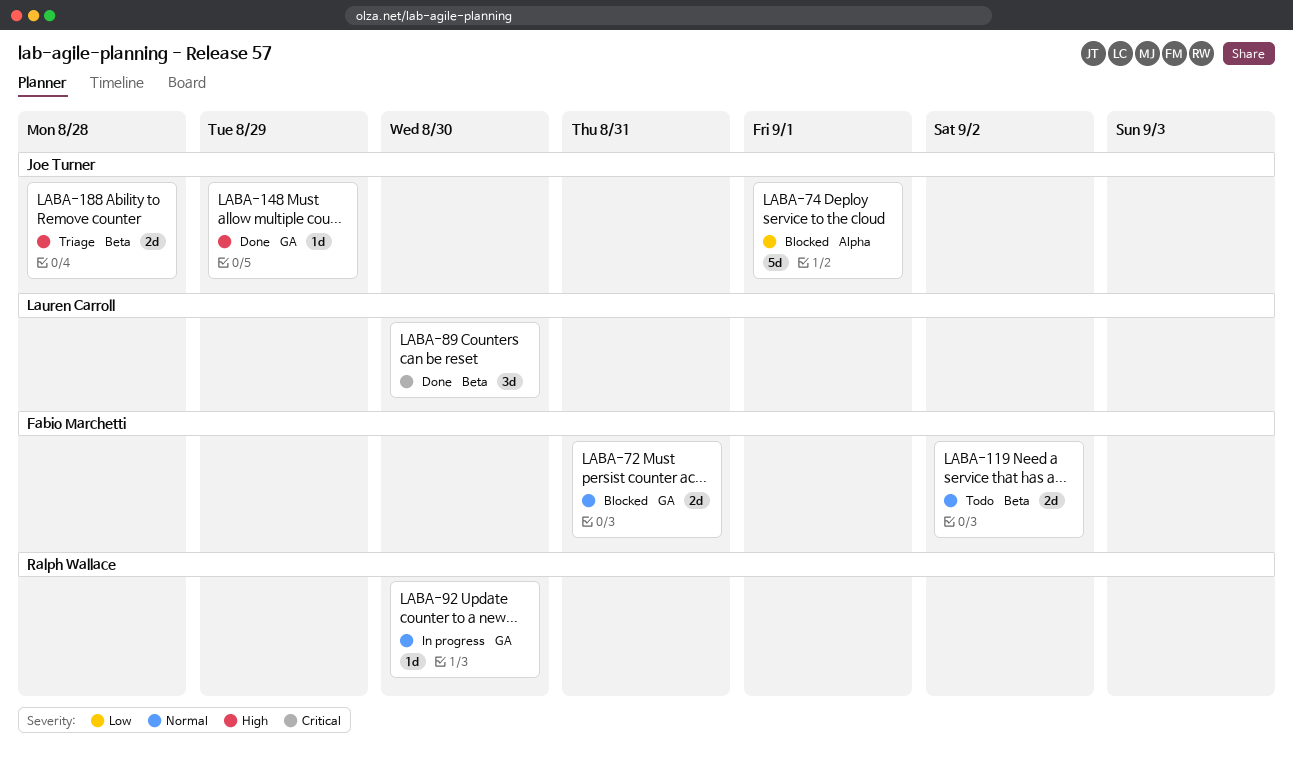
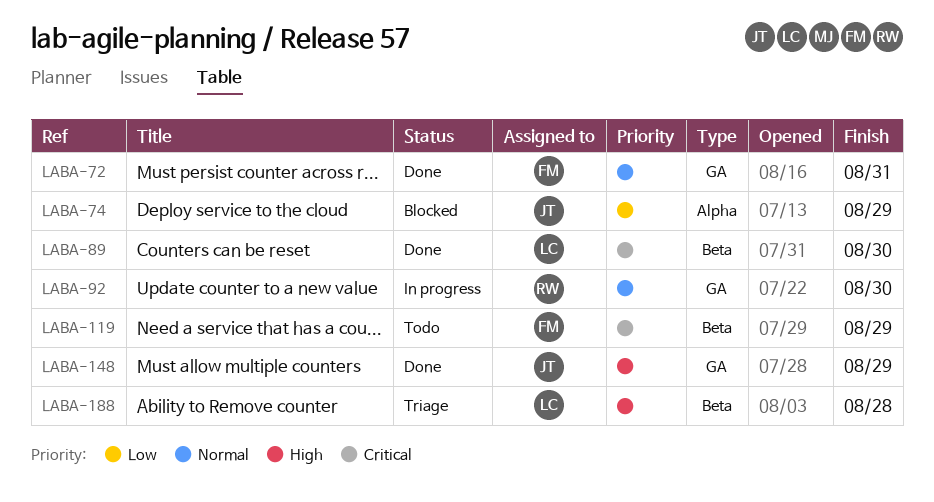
LABA-72, status: Blocked -> Done
LABA-74, due: Sep 1 -> Aug 29
LABA-119, priority: Normal -> Critical
LABA-119, due: Sep 2 -> Aug 29
LABA-188, owner: Joe Turner -> Lauren Carroll

